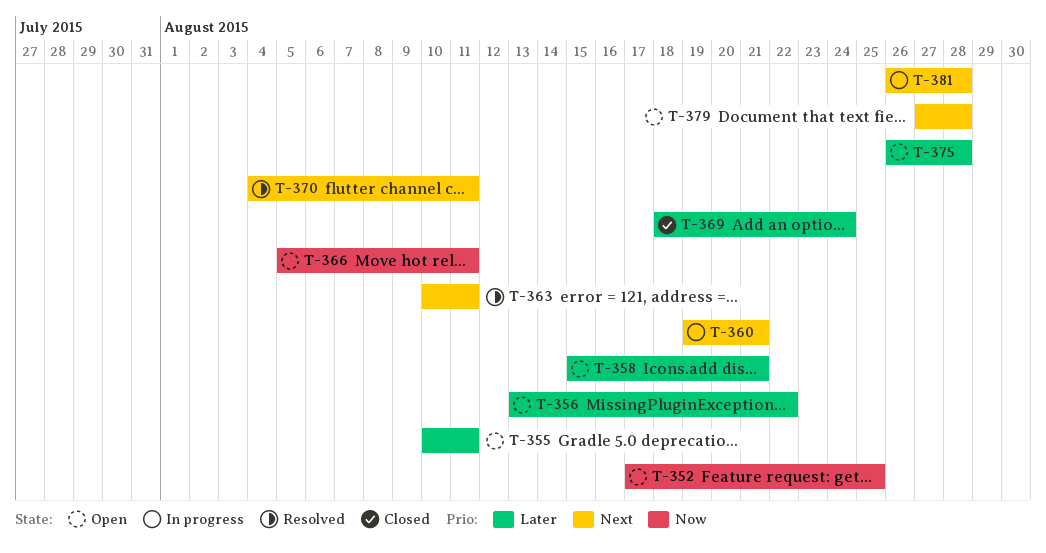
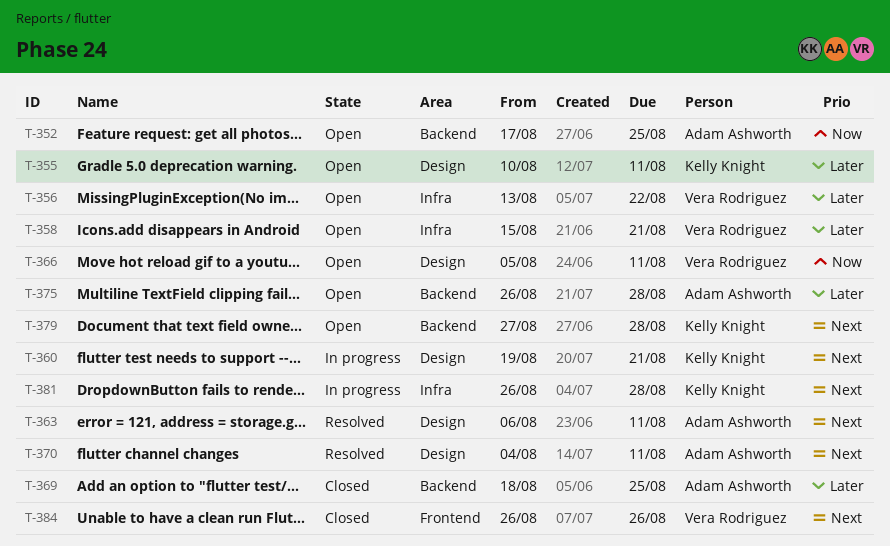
T-363, start: Aug 10 -> Aug 6
T-369, due: Aug 24 -> Aug 25
T-384: none -> present

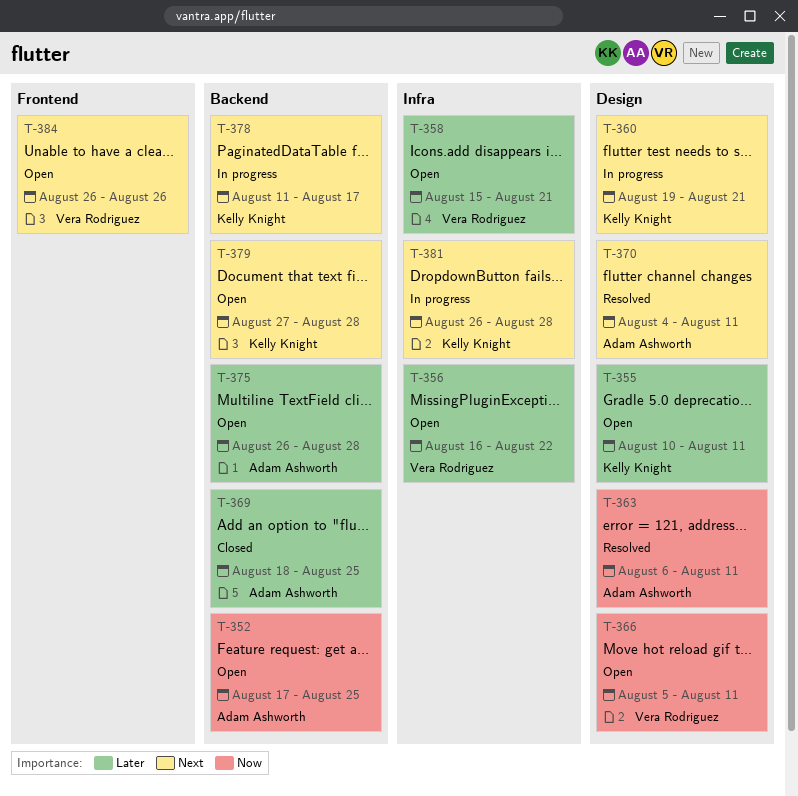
T-356, start: Aug 13 -> Aug 16
T-363, priority: Next -> Now
T-378: none -> present
T-384, status: Closed -> Open

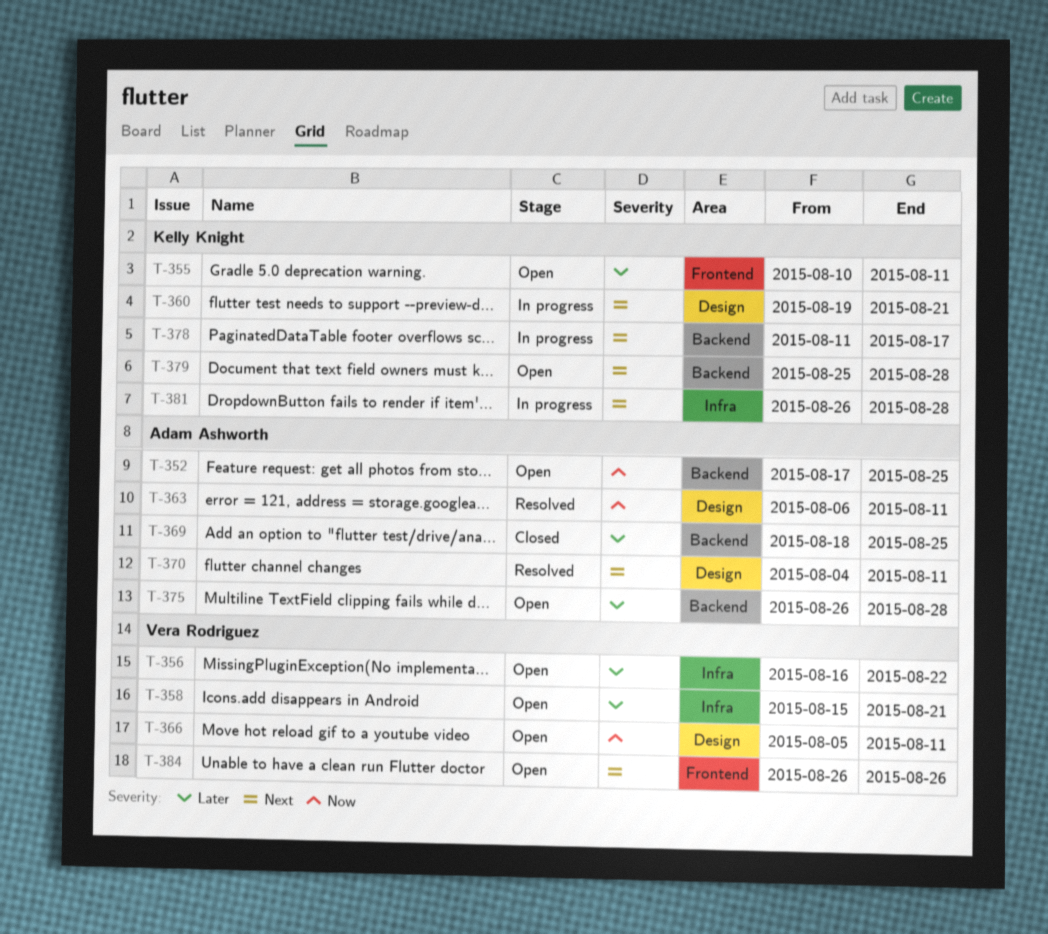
T-355, label: Design -> Frontend
T-379, start: Aug 27 -> Aug 25

